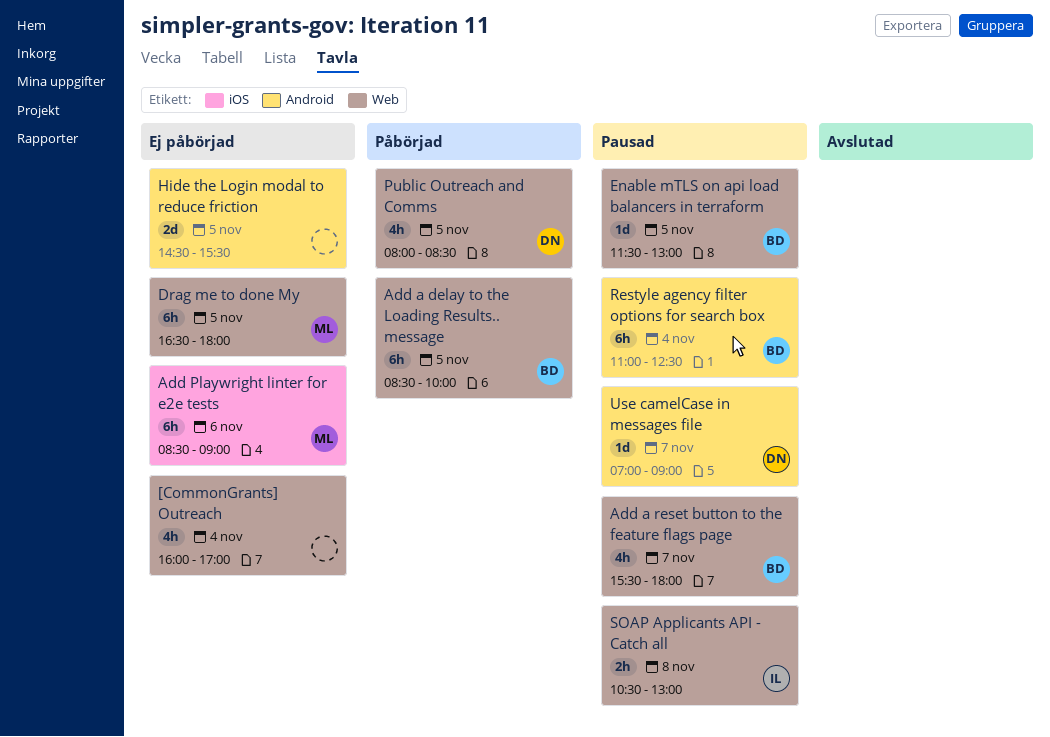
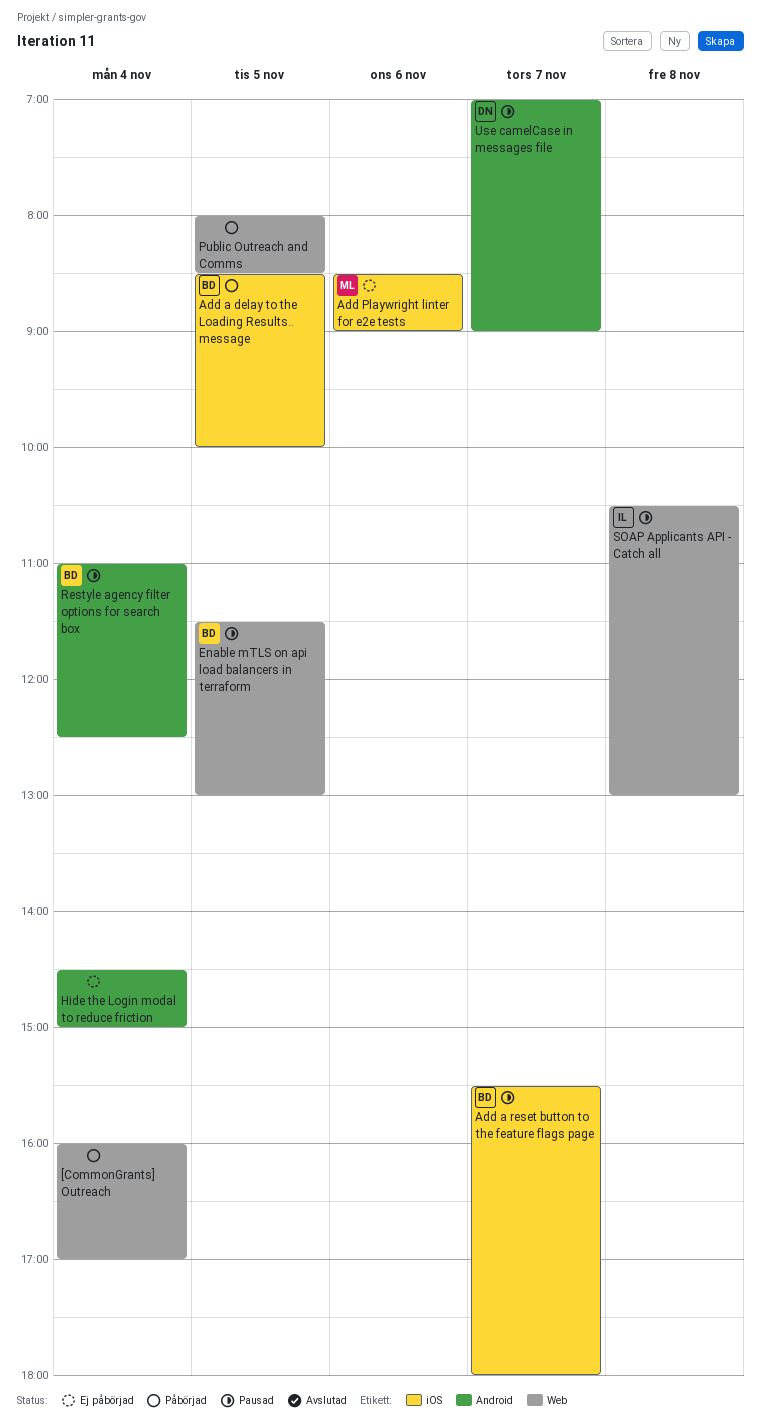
[CommonGrants] Outreach, status: Ej påbörjad -> Påbörjad
Add a delay to the Loading Results.. message, label: Web -> iOS
Add a reset button to the feature flags page, label: Web -> iOS
Drag me to done My: present -> none
Hide the Login modal to reduce friction, day: Nov 5 -> Nov 4
Hide the Login modal to reduce friction, ends: 15:30 -> 15:00
Public Outreach and Comms, owner: DN -> none

